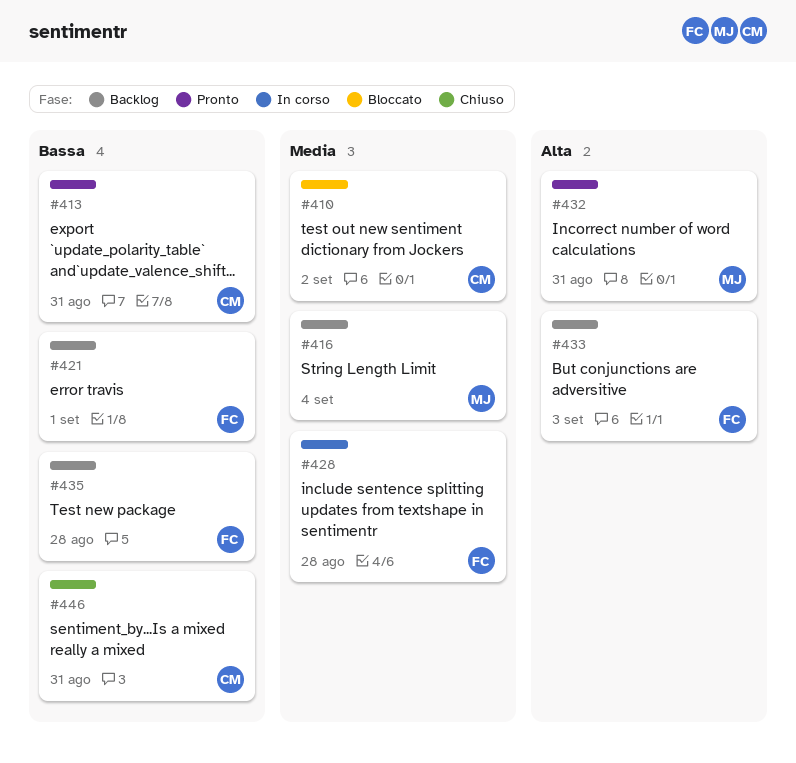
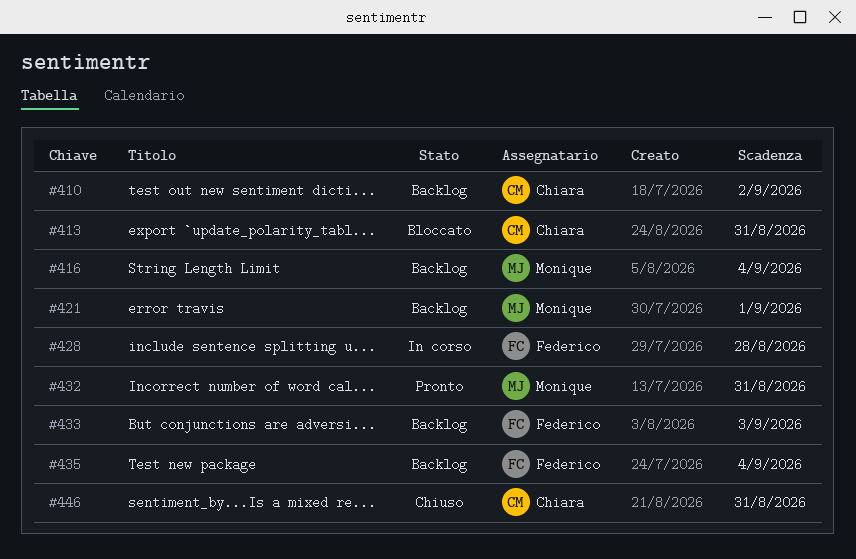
#410, status: Bloccato -> Backlog
#413, status: Pronto -> Bloccato
#421, owner: Federico -> Monique
#435, due: Aug 28 -> Sep 4

